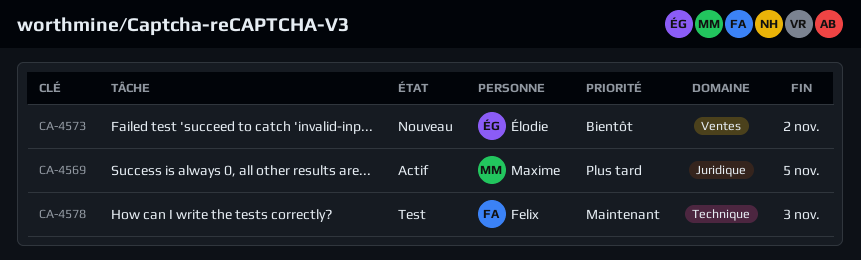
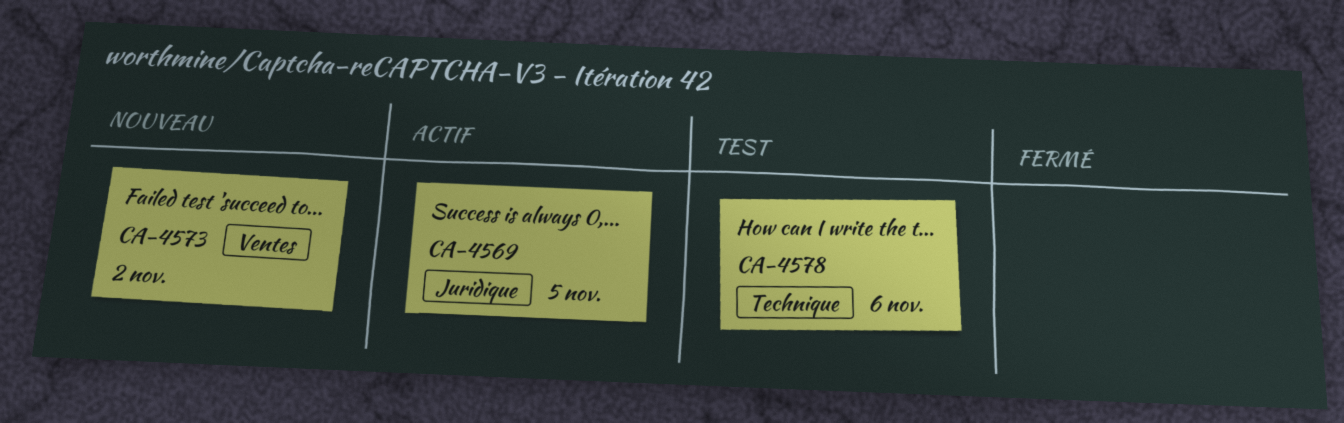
CA-4578, due: Nov 3 -> Nov 6

